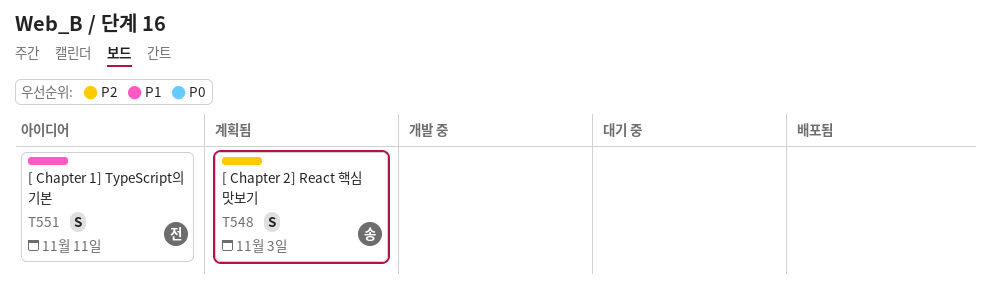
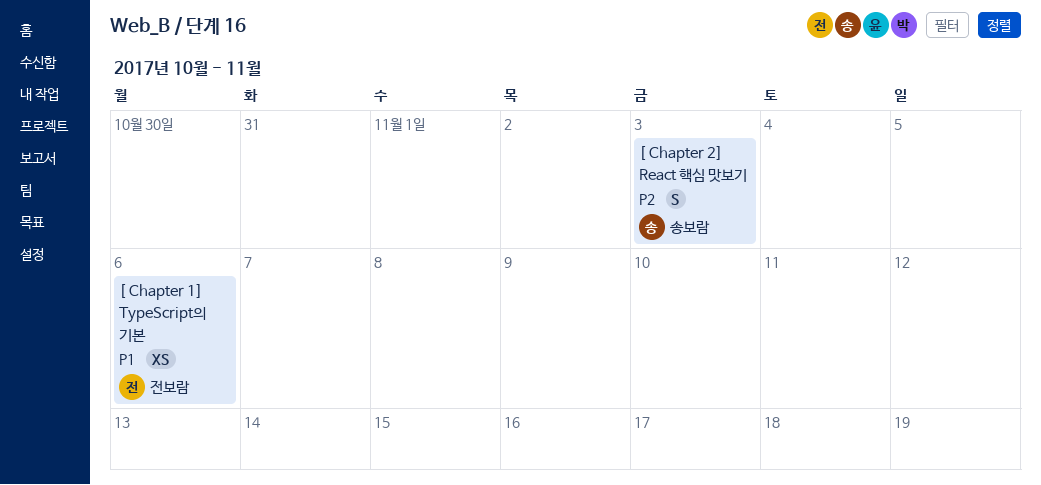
[ Chapter 1] TypeScript의 기본, estimate: S -> XS
[ Chapter 1] TypeScript의 기본, due: Nov 11 -> Nov 6

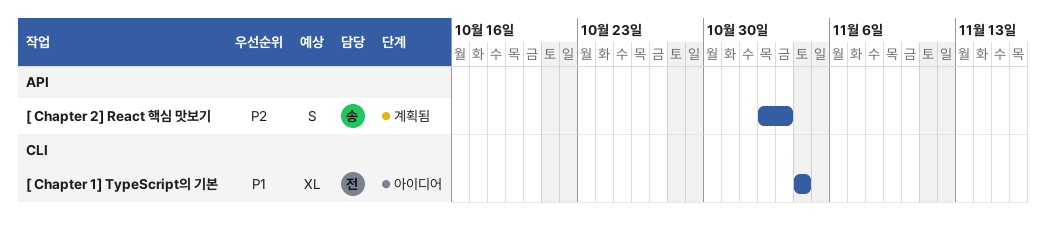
[ Chapter 1] TypeScript의 기본, estimate: XS -> XL
[ Chapter 1] TypeScript의 기본, due: Nov 6 -> Nov 4

